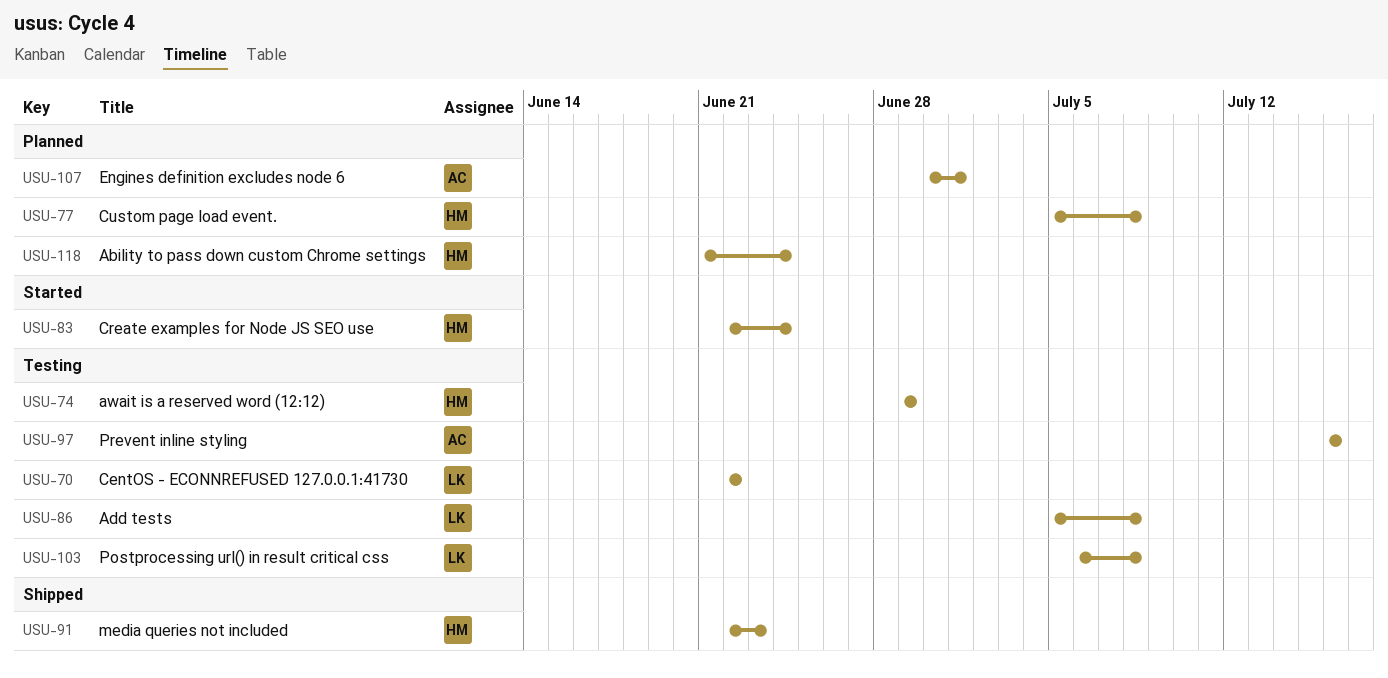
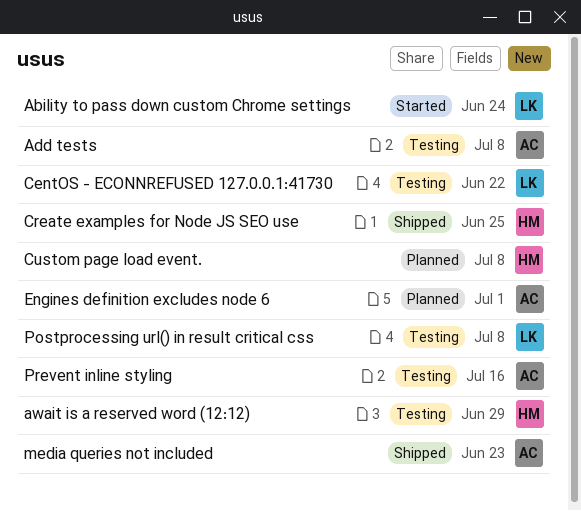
Ability to pass down custom Chrome settings, status: Planned -> Started
Ability to pass down custom Chrome settings, owner: HM -> LK
Add tests, owner: LK -> AC
Create examples for Node JS SEO use, status: Started -> Shipped
Create examples for Node JS SEO use, due: Jun 24 -> Jun 25
media queries not included, owner: HM -> AC

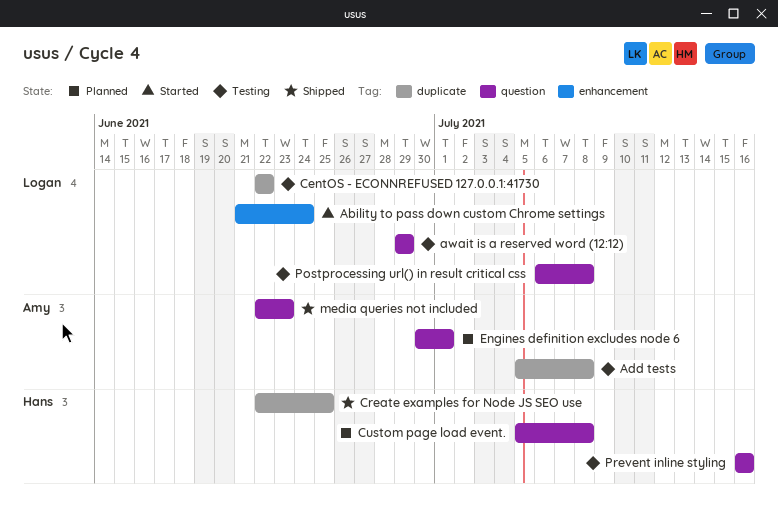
await is a reserved word (12:12), owner: Hans -> Logan
Prevent inline styling, owner: Amy -> Hans

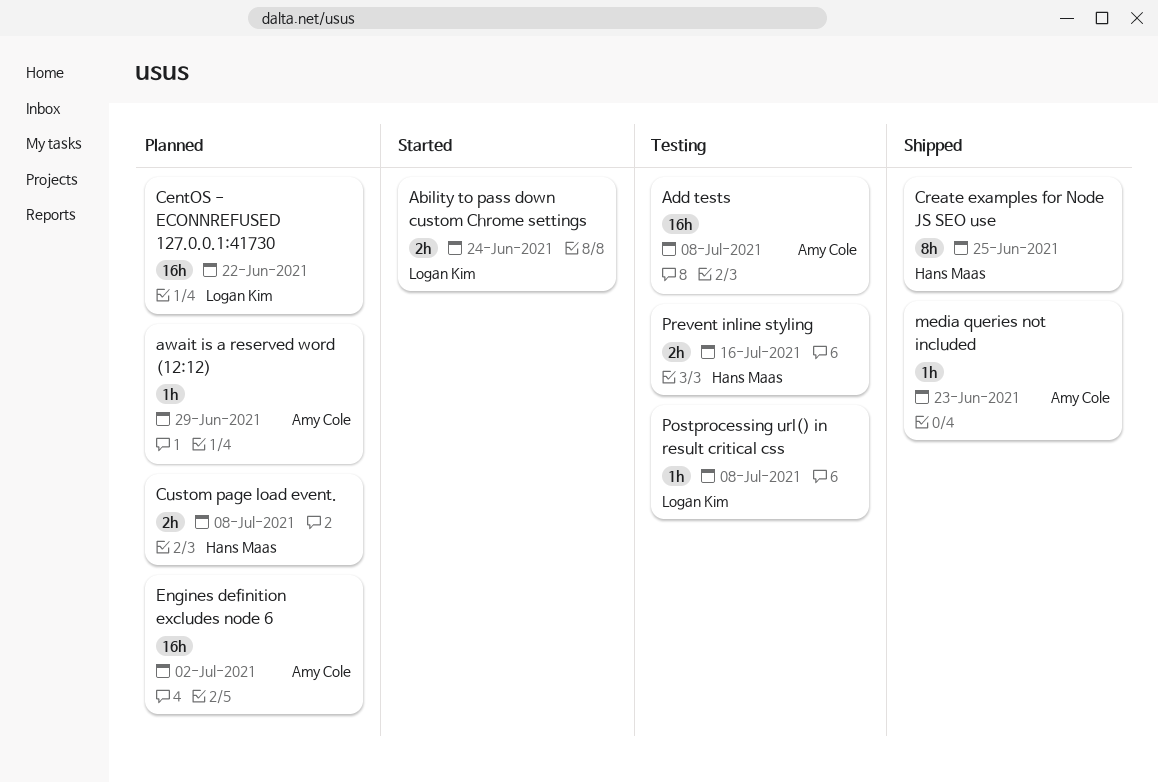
await is a reserved word (12:12), status: Testing -> Planned
await is a reserved word (12:12), owner: Logan Kim -> Amy Cole
CentOS - ECONNREFUSED 127.0.0.1:41730, status: Testing -> Planned
Engines definition excludes node 6, due: Jul 1 -> Jul 2

